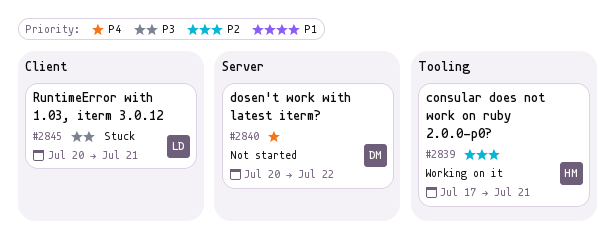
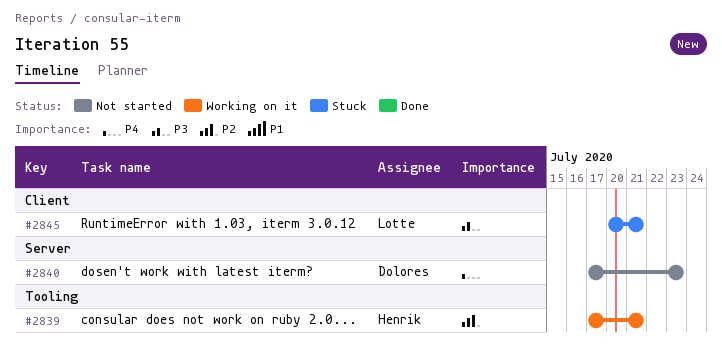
#2840, start: Jul 20 -> Jul 17
#2840, due: Jul 22 -> Jul 23

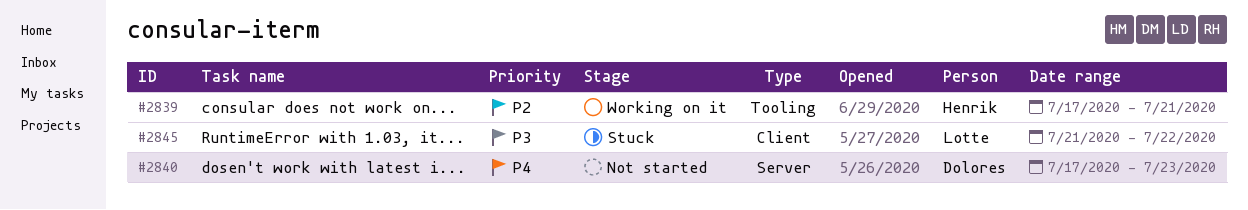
#2845, start: Jul 20 -> Jul 21
#2845, due: Jul 21 -> Jul 22

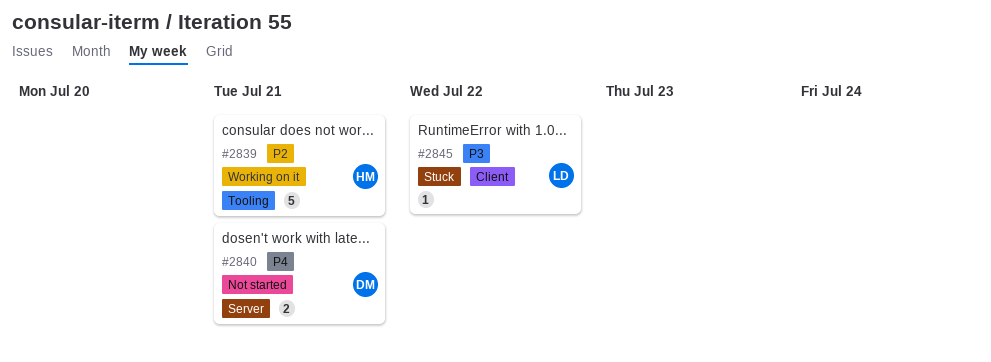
#2840, due: Jul 23 -> Jul 21

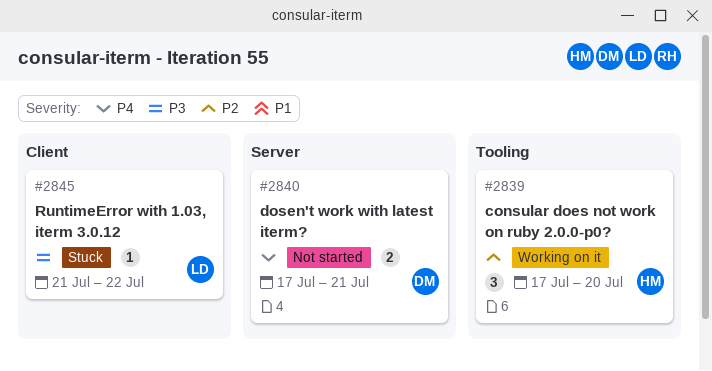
#2839, estimate: 5 -> 3
#2839, due: Jul 21 -> Jul 20

